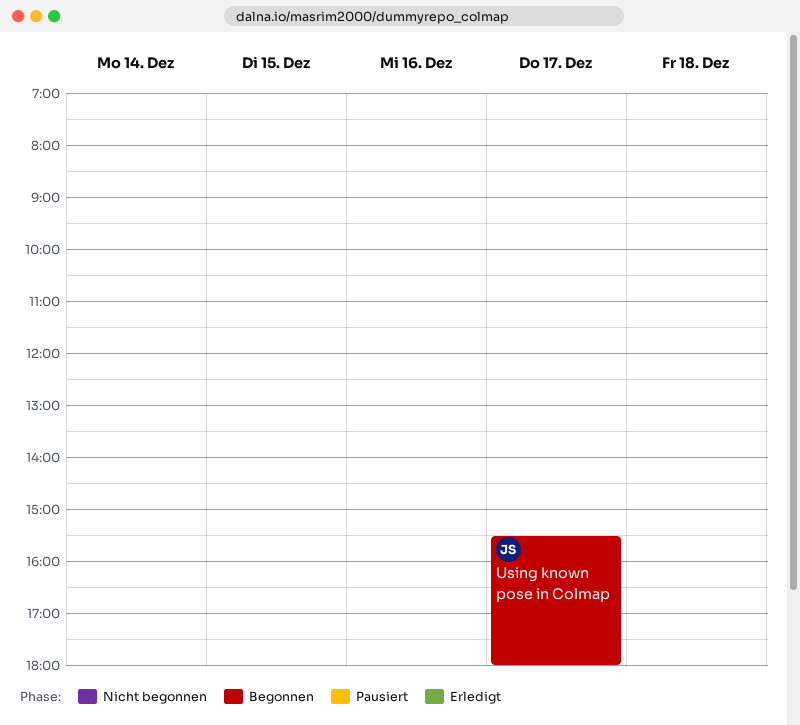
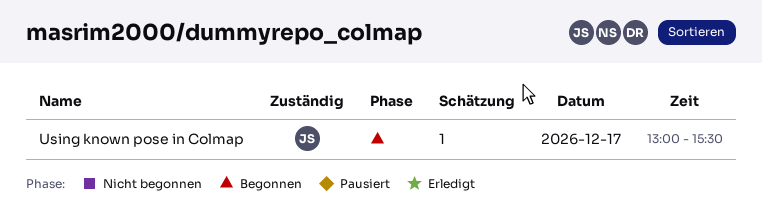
Using known pose in Colmap, begins: 15:30 -> 13:00
Using known pose in Colmap, ends: 18:00 -> 15:30

